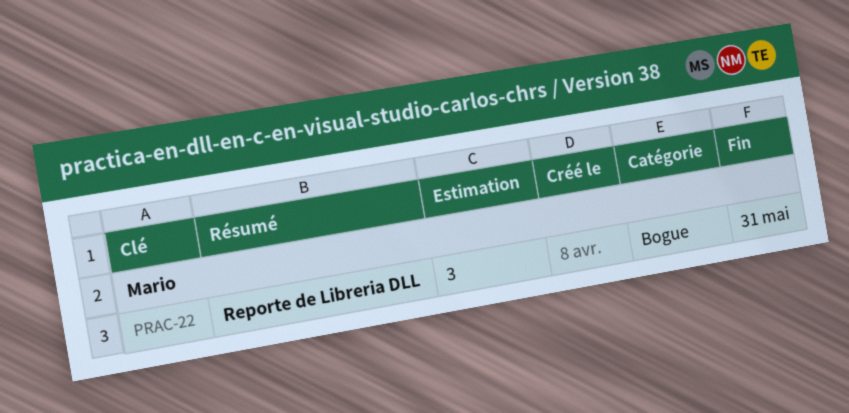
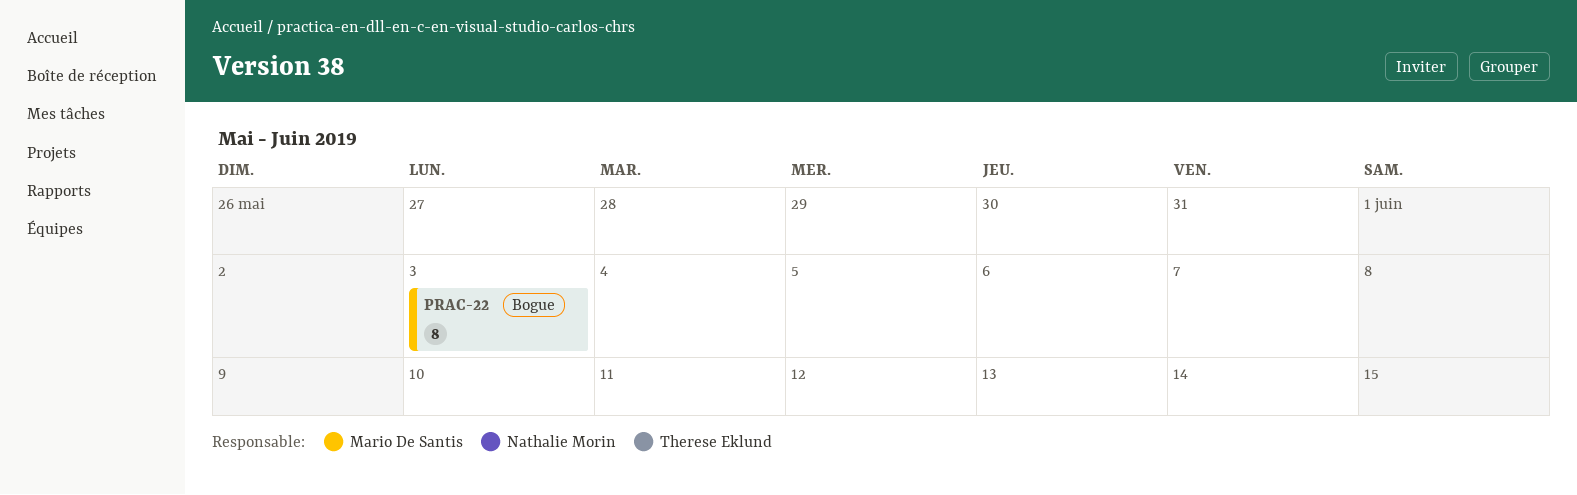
PRAC-22, estimate: 3 -> 8
PRAC-22, due: May 31 -> Jun 3

